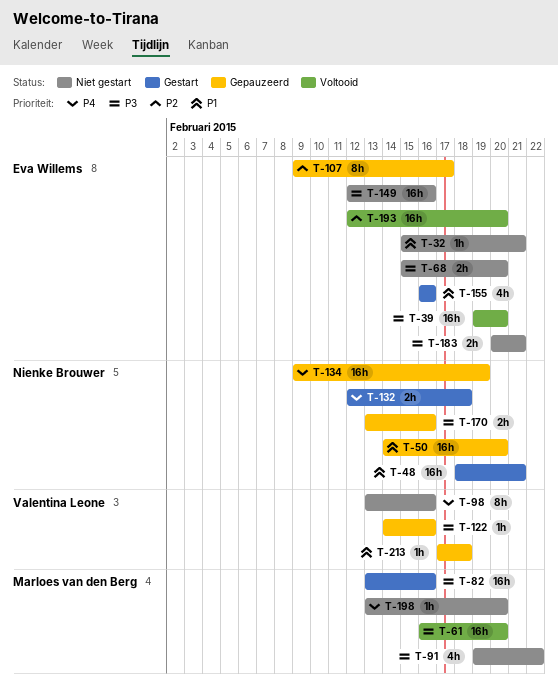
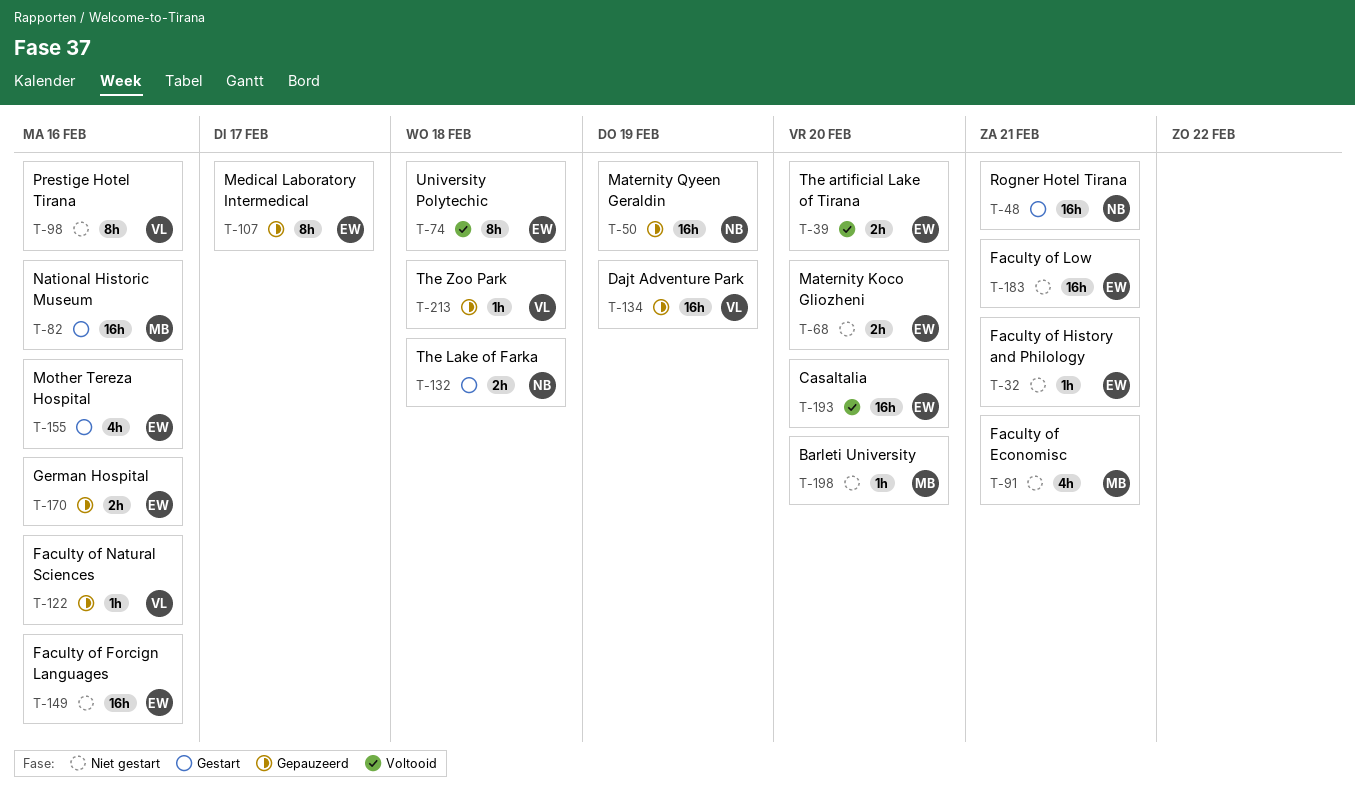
T-39, estimate: 16h -> 2h
T-50, due: Feb 20 -> Feb 19
T-61: present -> none
T-74: none -> present
T-91, due: Feb 22 -> Feb 21
T-134, owner: Nienke Brouwer -> Valentina Leone
T-170, owner: Nienke Brouwer -> Eva Willems
T-183, estimate: 2h -> 16h

